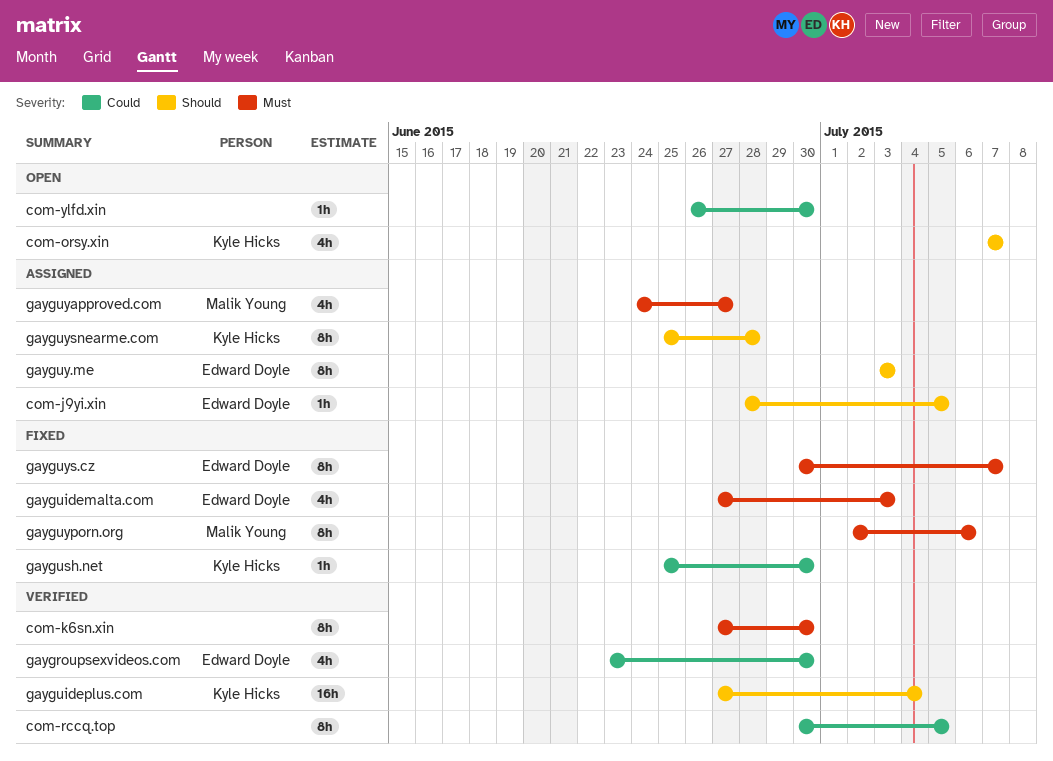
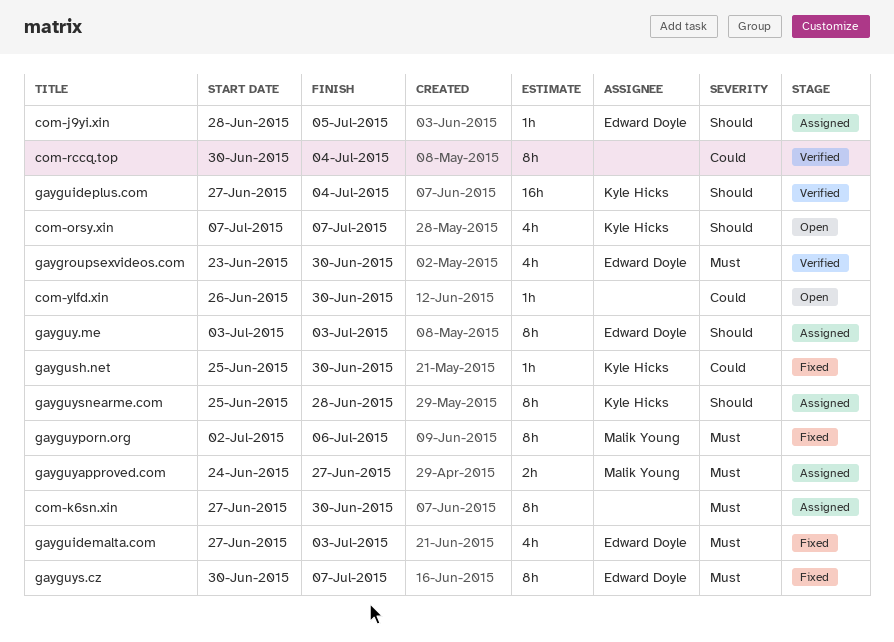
com-k6sn.xin, status: Verified -> Assigned
com-rccq.top, due: Jul 5 -> Jul 4
gaygroupsexvideos.com, priority: Could -> Must
gayguyapproved.com, estimate: 4h -> 2h

